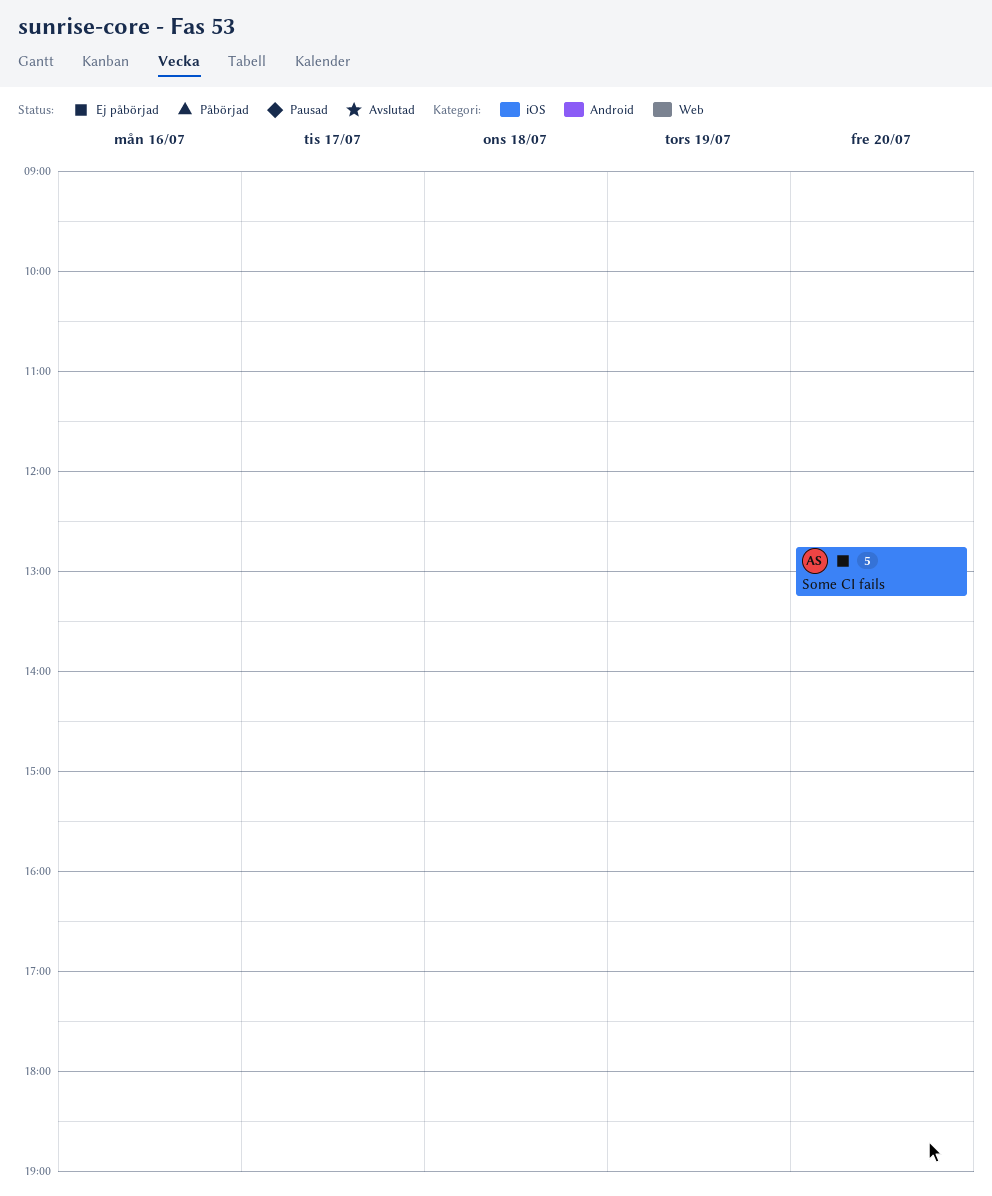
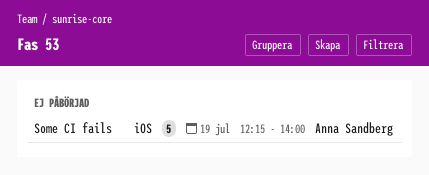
Some CI fails, day: Jul 20 -> Jul 19
Some CI fails, begins: 12:45 -> 12:15
Some CI fails, ends: 13:15 -> 14:00

